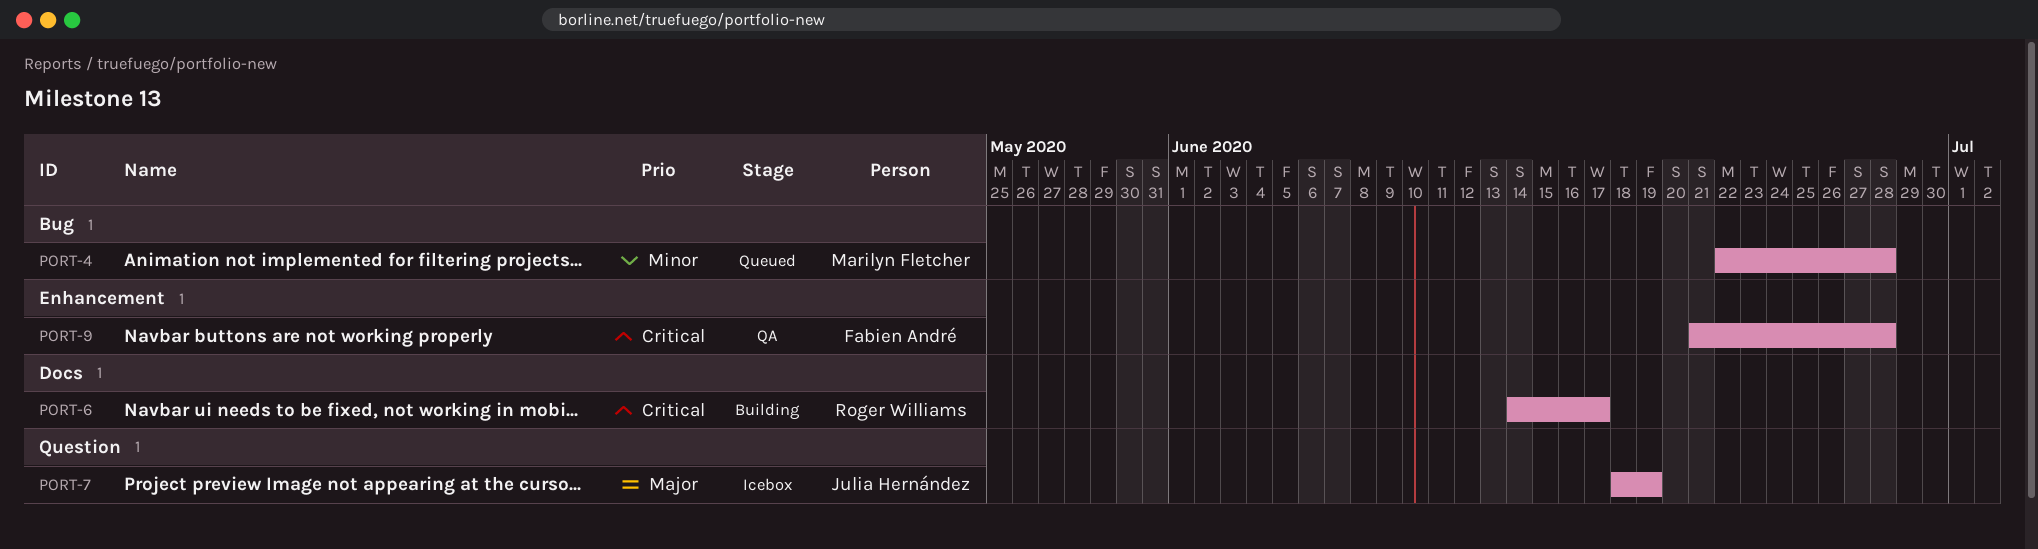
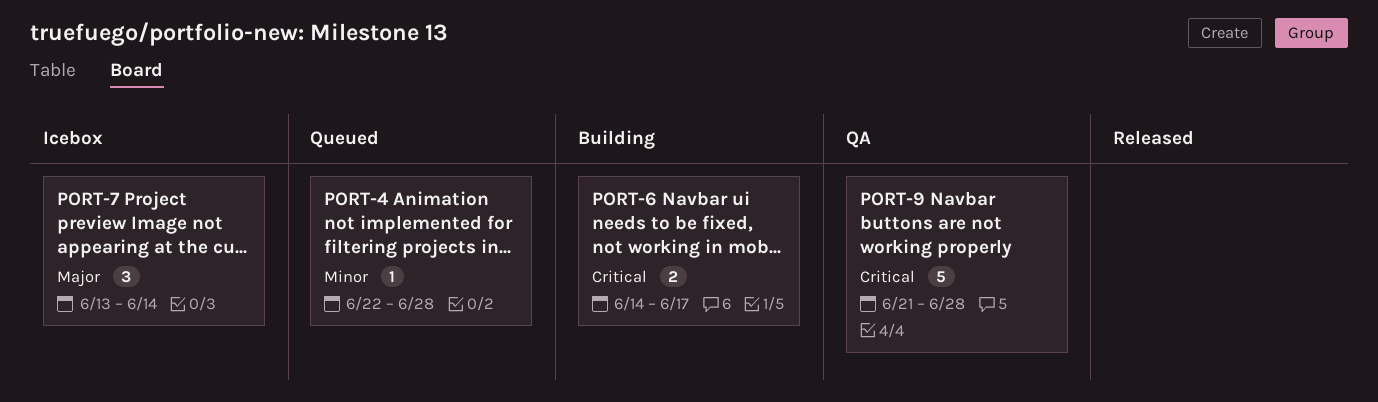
PORT-7, start: Jun 18 -> Jun 13
PORT-7, due: Jun 19 -> Jun 14

